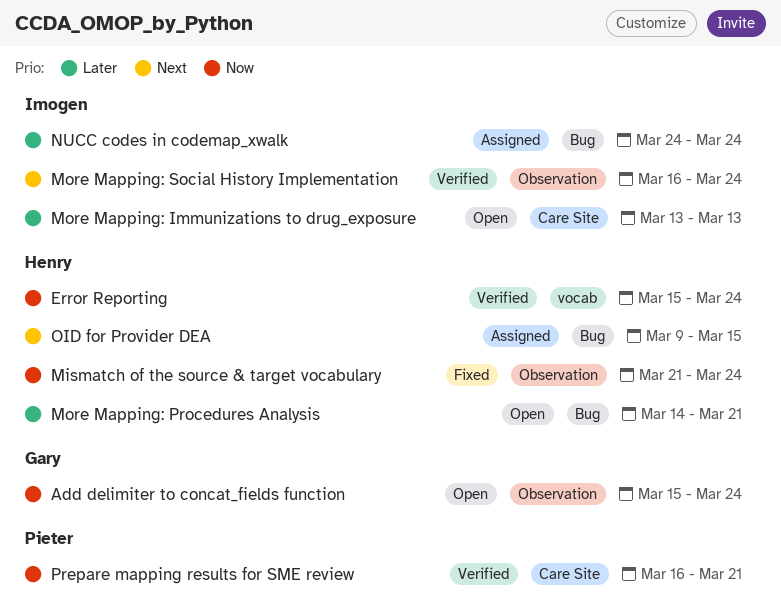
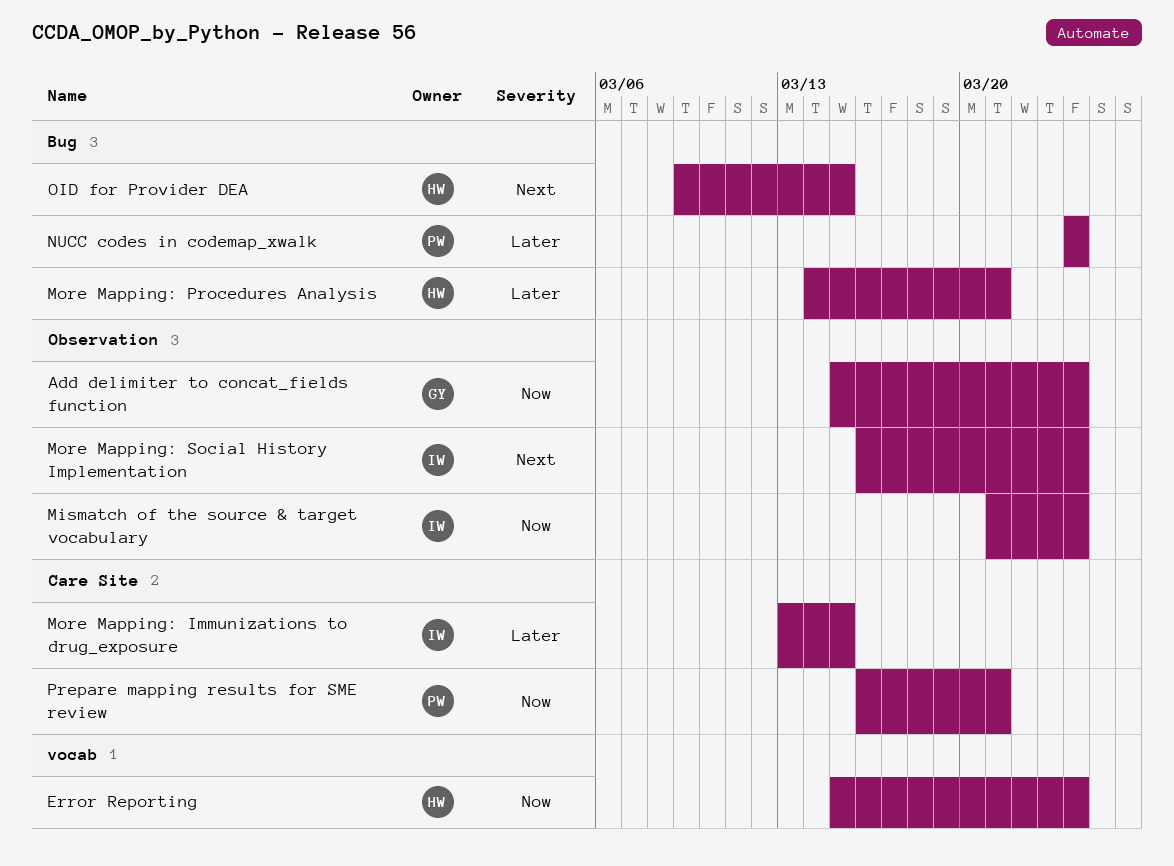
Mismatch of the source & target vocabulary, owner: Henry -> Imogen
More Mapping: Immunizations to drug_exposure, due: Mar 13 -> Mar 15
NUCC codes in codemap_xwalk, owner: Imogen -> Pieter

